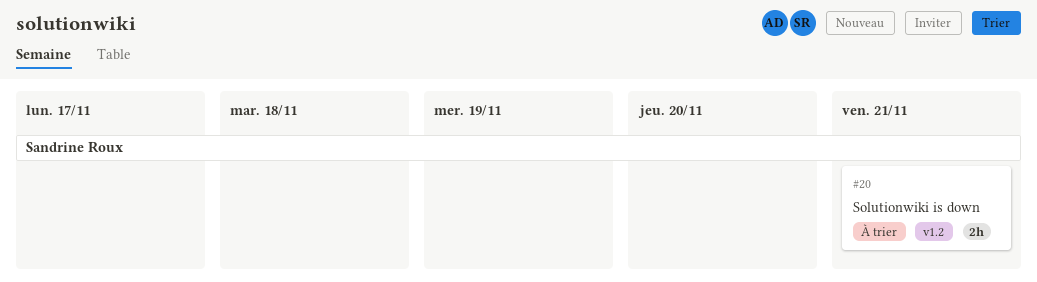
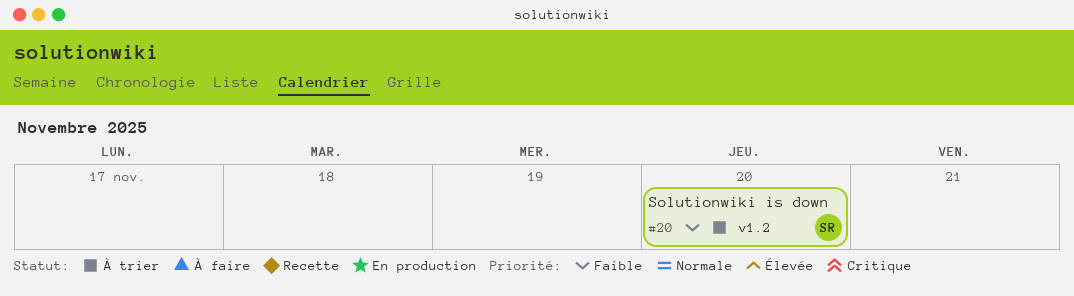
#20, due: Nov 21 -> Nov 20

